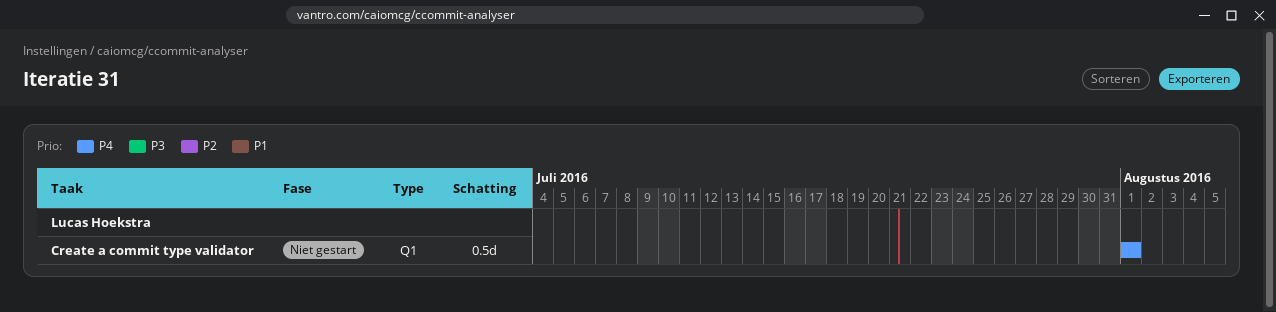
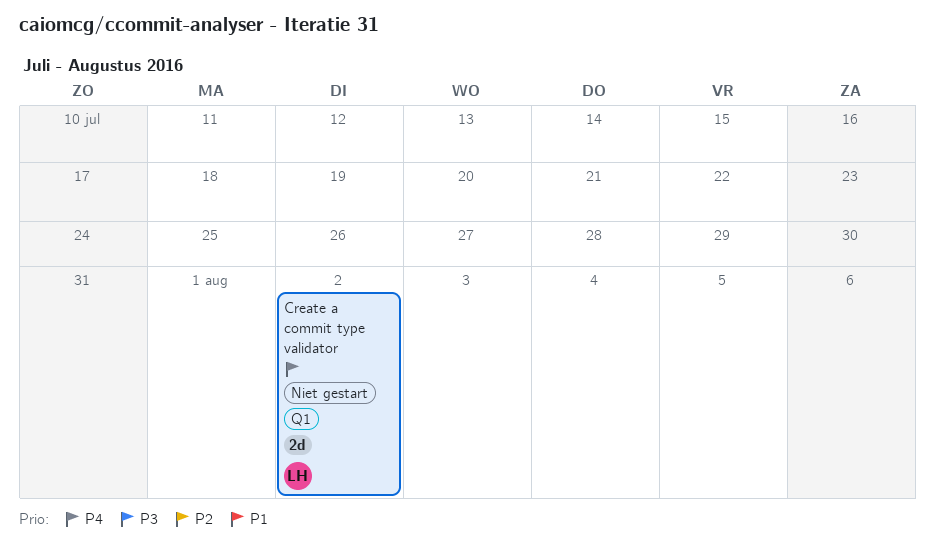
Create a commit type validator, estimate: 0.5d -> 2d
Create a commit type validator, due: Aug 1 -> Aug 2

